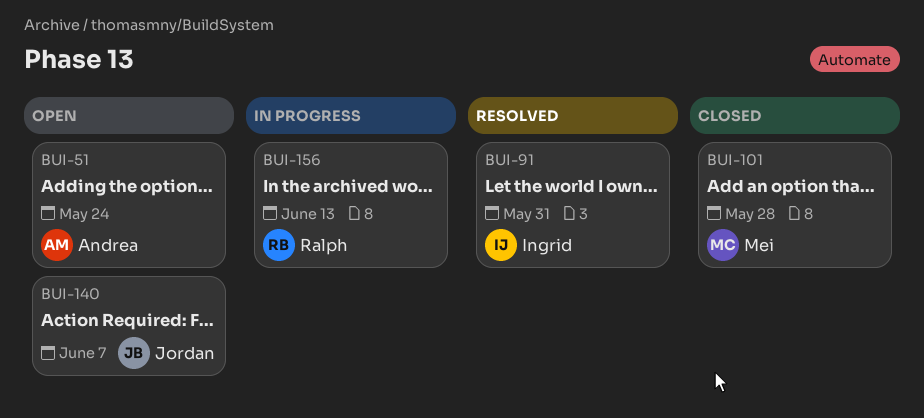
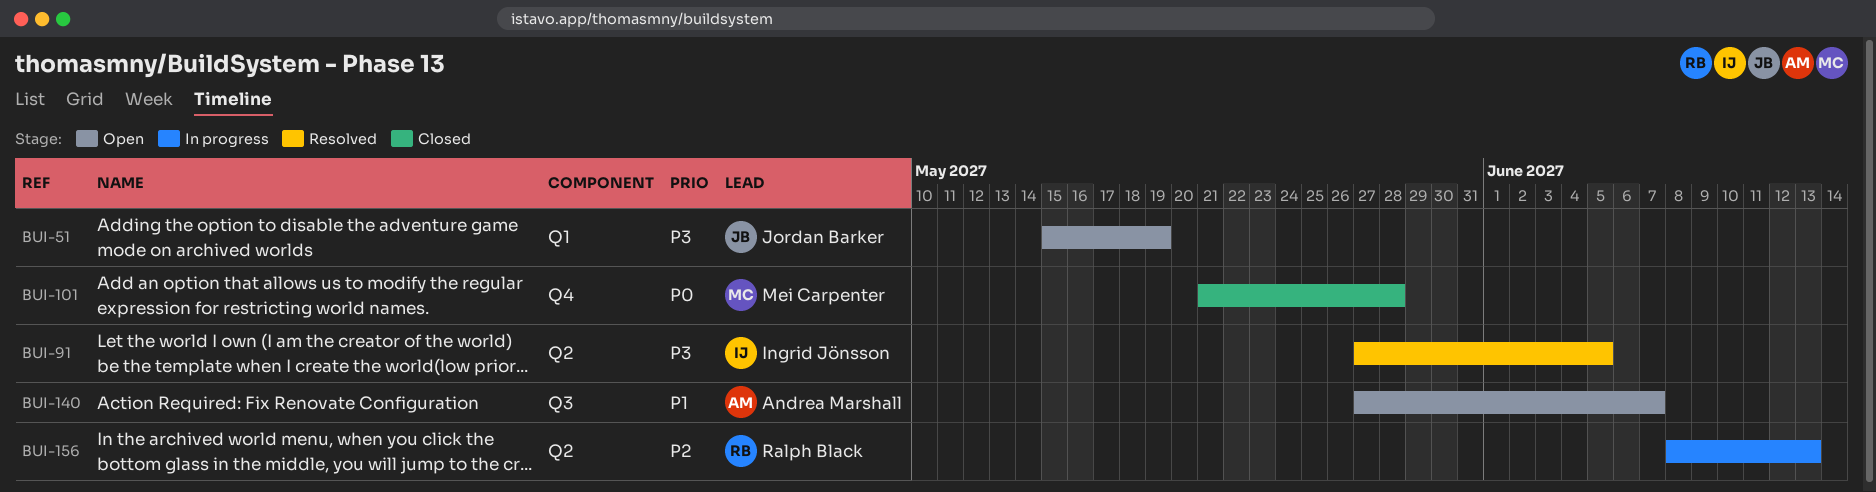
BUI-51, owner: Andrea Marshall -> Jordan Barker
BUI-51, due: May 24 -> May 19
BUI-91, due: May 31 -> Jun 5
BUI-140, owner: Jordan Barker -> Andrea Marshall

